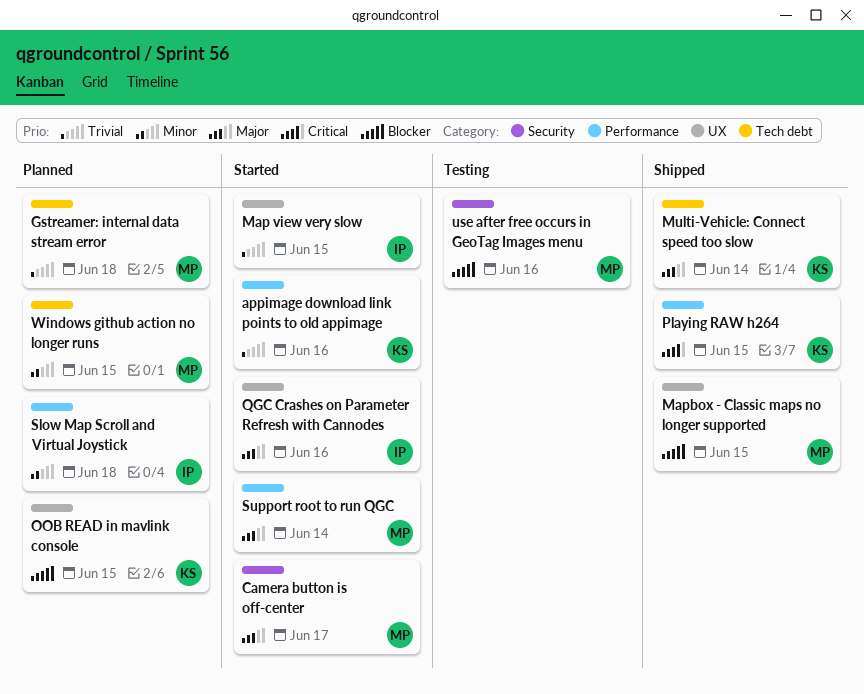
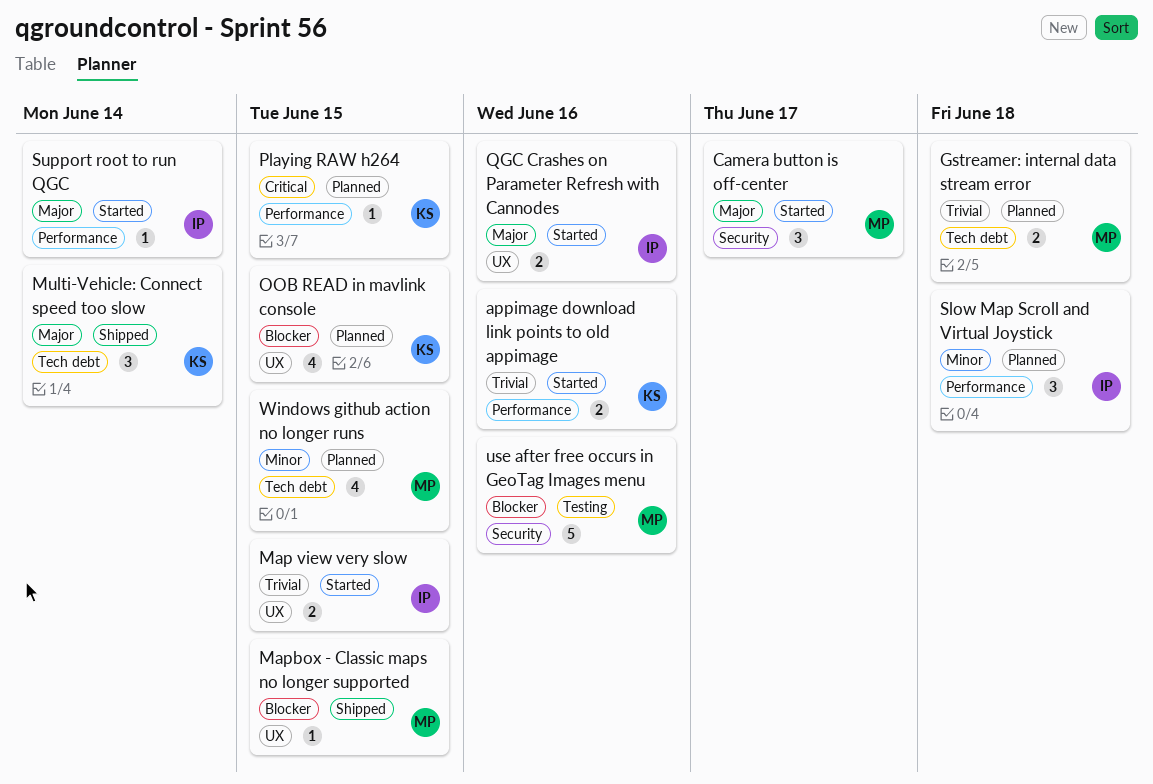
Playing RAW h264, status: Shipped -> Planned
Support root to run QGC, owner: MP -> IP

